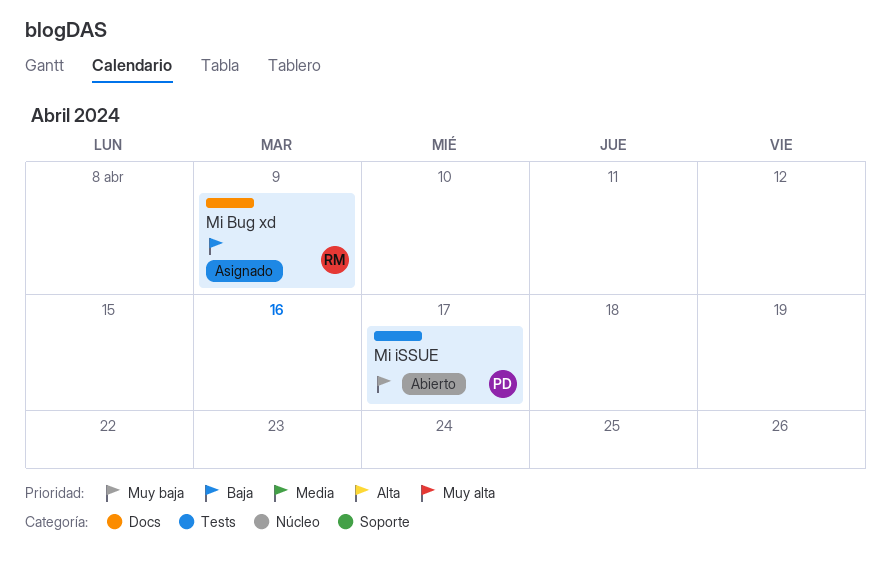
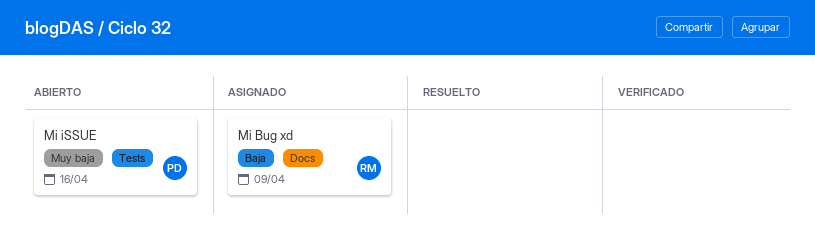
Mi iSSUE, due: Apr 17 -> Apr 16

